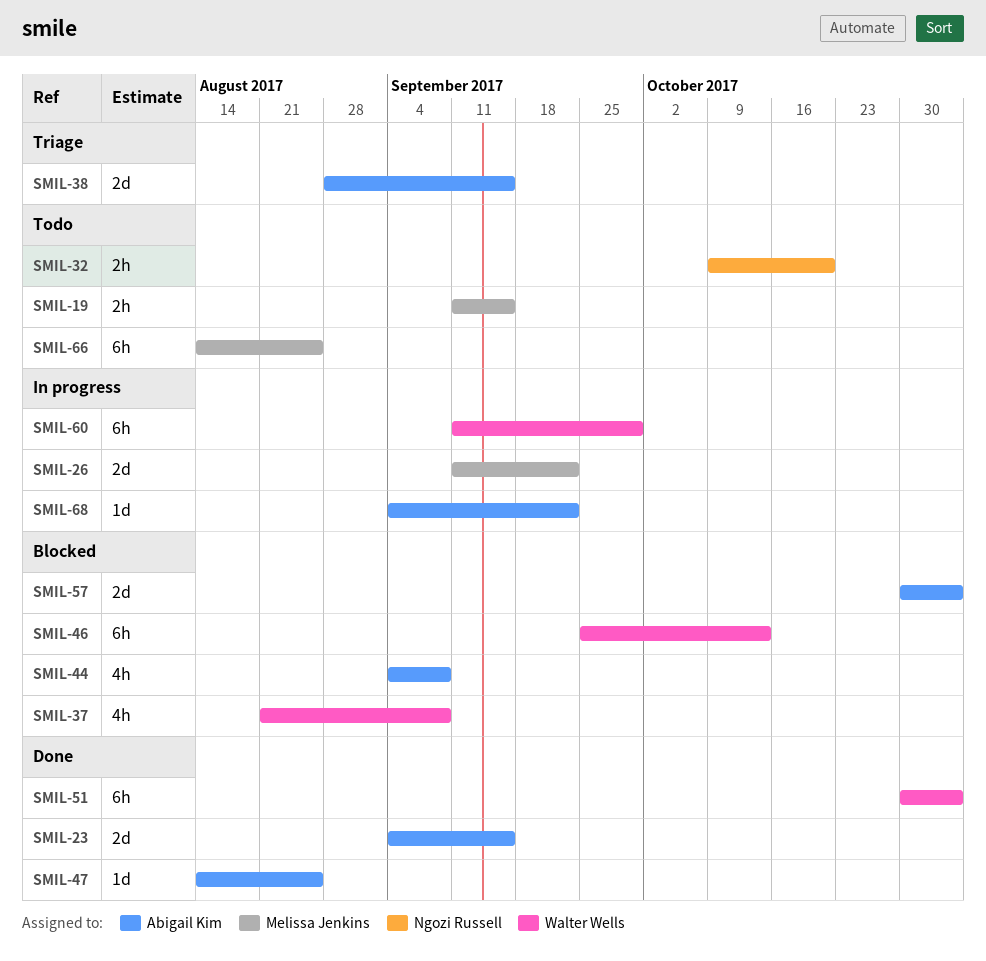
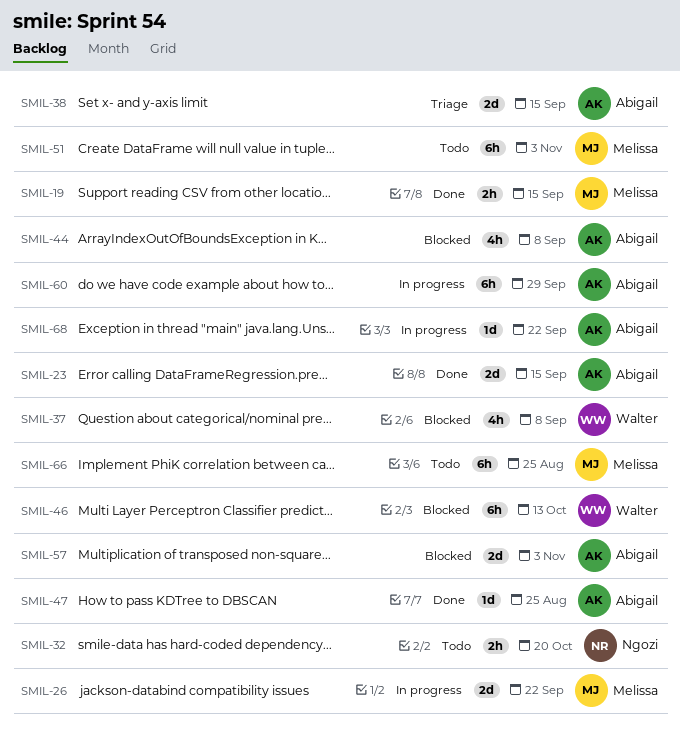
SMIL-19, status: Todo -> Done
SMIL-51, status: Done -> Todo
SMIL-51, owner: Walter Wells -> Melissa Jenkins
SMIL-60, owner: Walter Wells -> Abigail Kim

